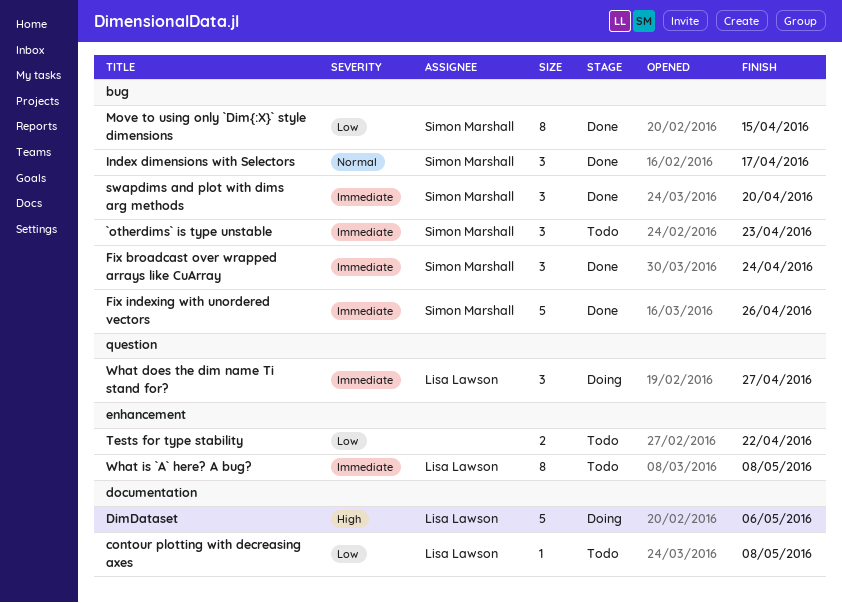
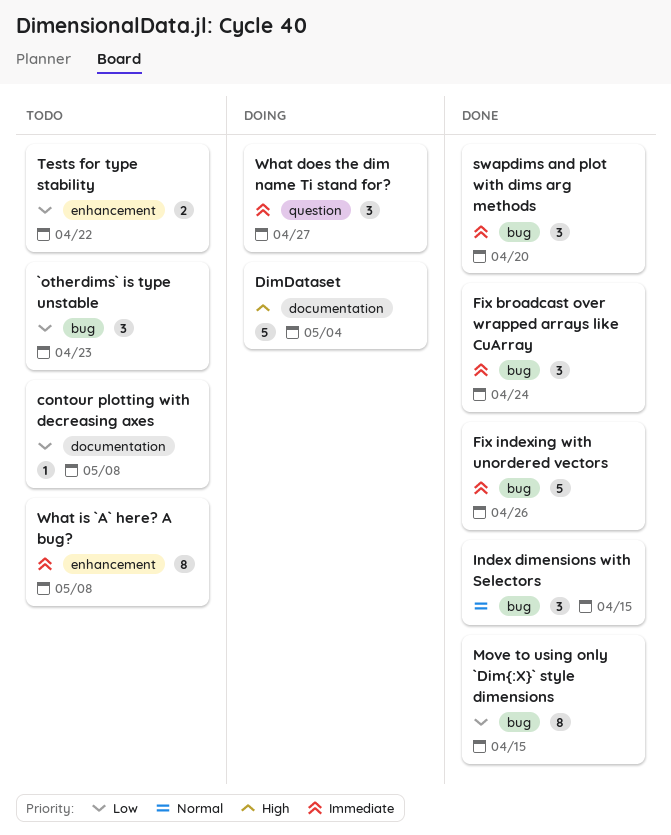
`otherdims` is type unstable, priority: Immediate -> Low
DimDataset, due: May 6 -> May 4
Index dimensions with Selectors, due: Apr 17 -> Apr 15

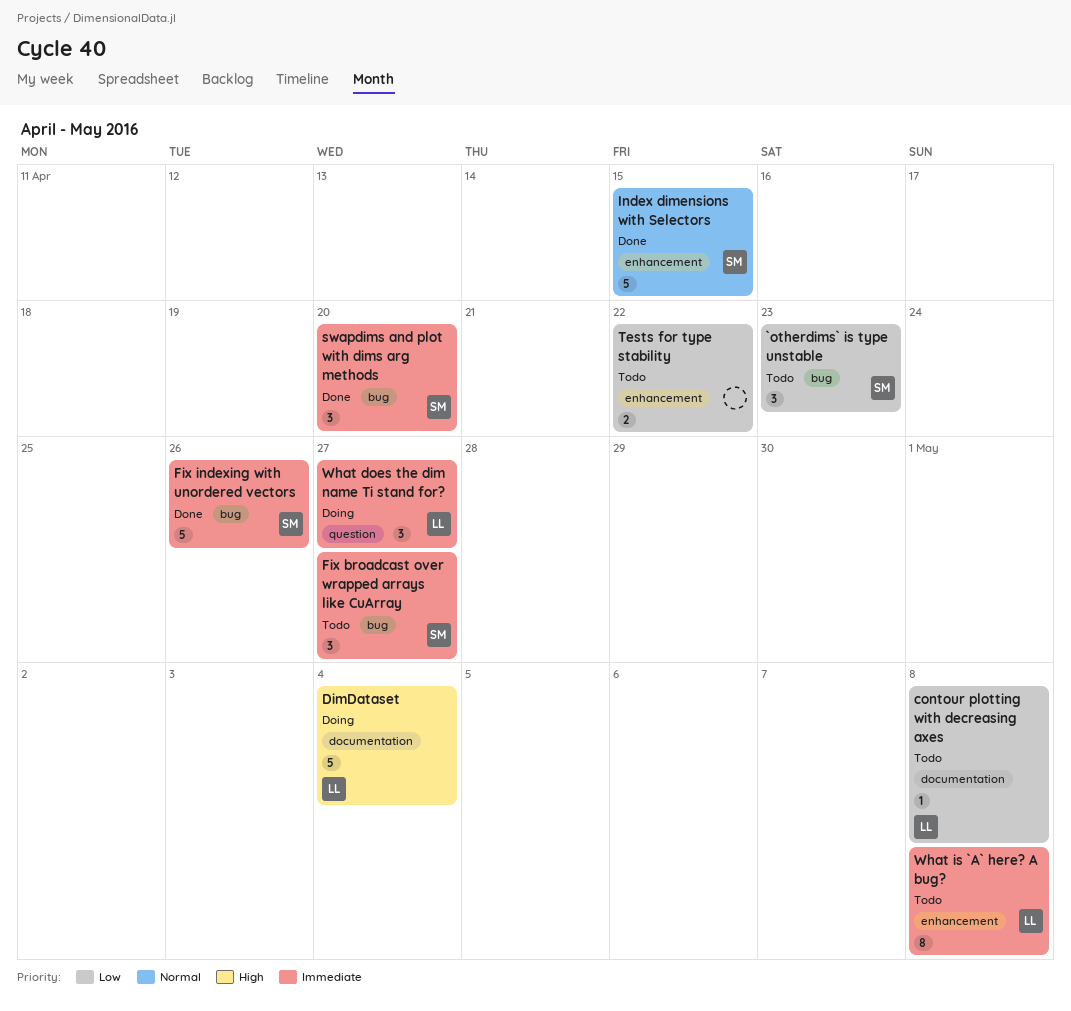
Fix broadcast over wrapped arrays like CuArray, status: Done -> Todo
Fix broadcast over wrapped arrays like CuArray, due: Apr 24 -> Apr 27
Index dimensions with Selectors, label: bug -> enhancement
Index dimensions with Selectors, estimate: 3 -> 5
Move to using only `Dim{:X}` style dimensions: present -> none

